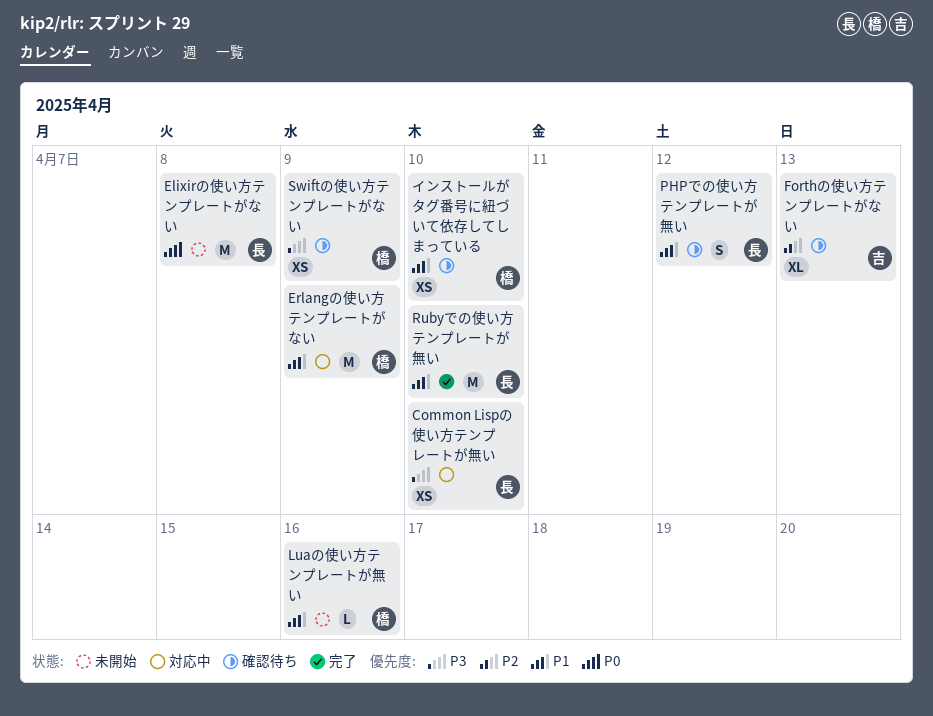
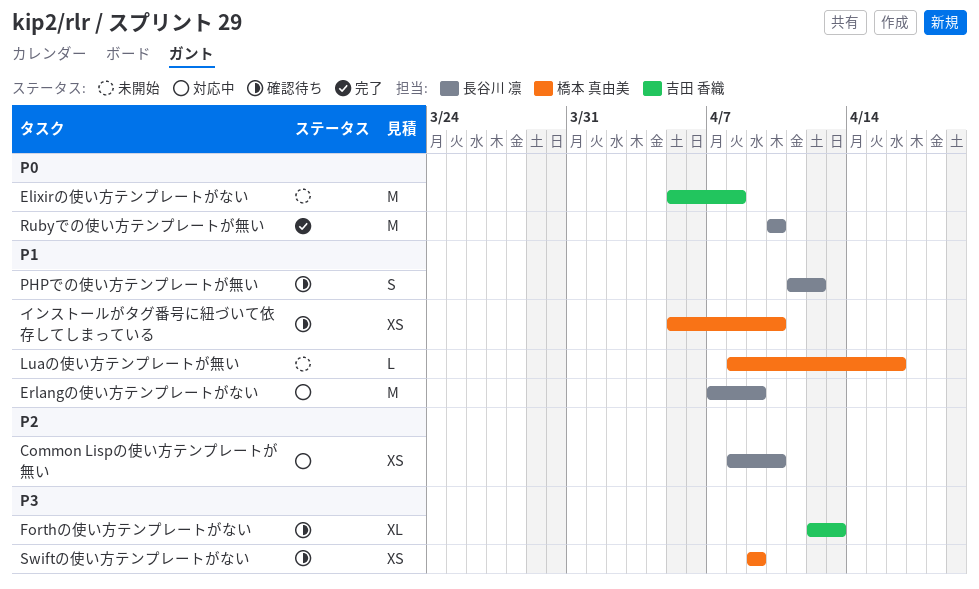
Common Lispの使い方テンプレートが無い, priority: P3 -> P2
Elixirの使い方テンプレートがない, owner: 長谷川 凛 -> 吉田 香織
Erlangの使い方テンプレートがない, owner: 橋本 真由美 -> 長谷川 凛
Forthの使い方テンプレートがない, priority: P2 -> P3
Rubyでの使い方テンプレートが無い, priority: P1 -> P0

